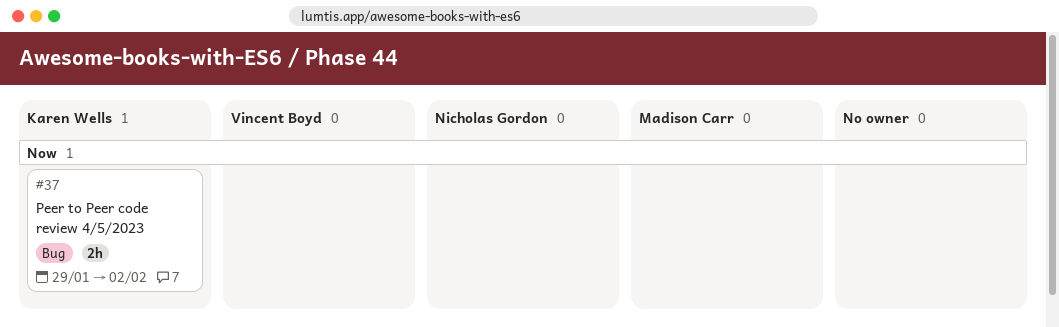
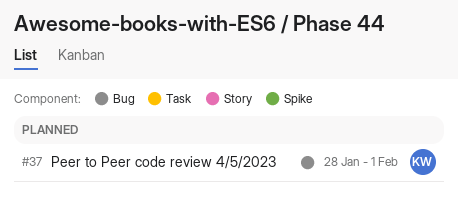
#37, start: Jan 29 -> Jan 28
#37, due: Feb 2 -> Feb 1

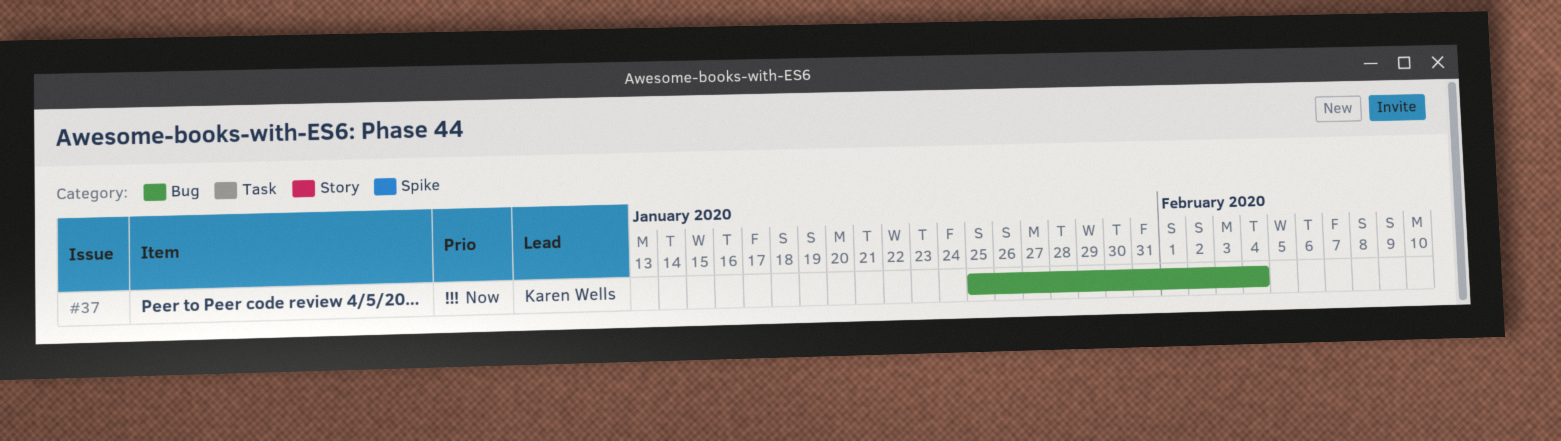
#37, start: Jan 28 -> Jan 25
#37, due: Feb 1 -> Feb 4

